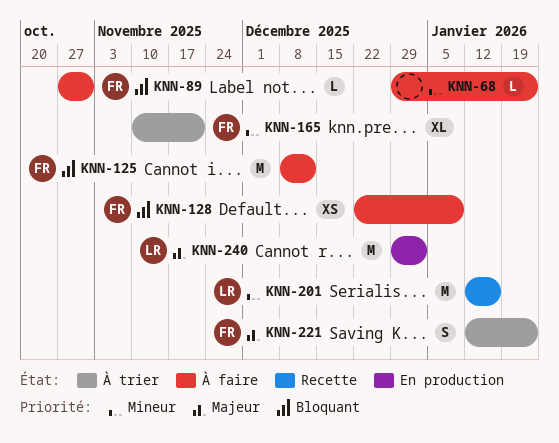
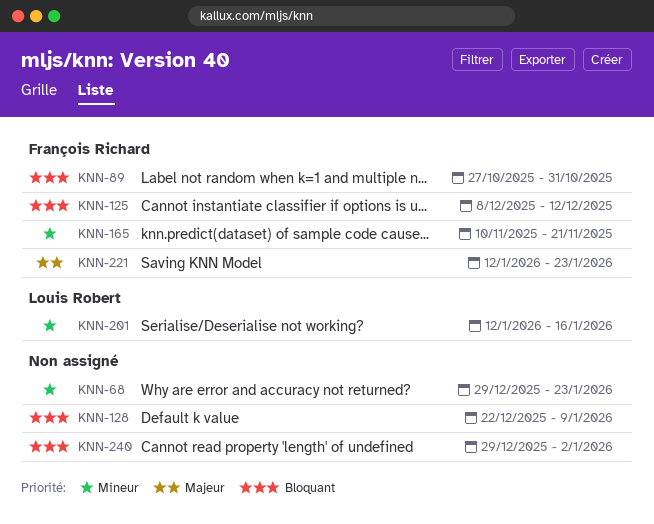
KNN-128, owner: François Richard -> none
KNN-240, owner: Louis Robert -> none
KNN-240, priority: Majeur -> Bloquant

